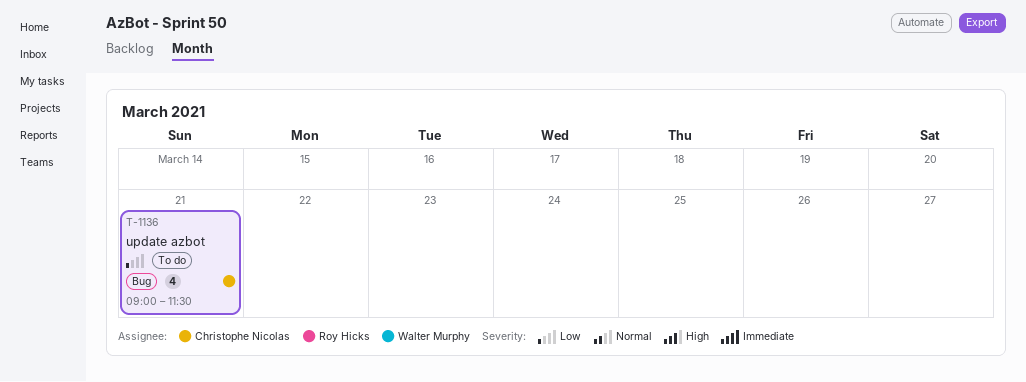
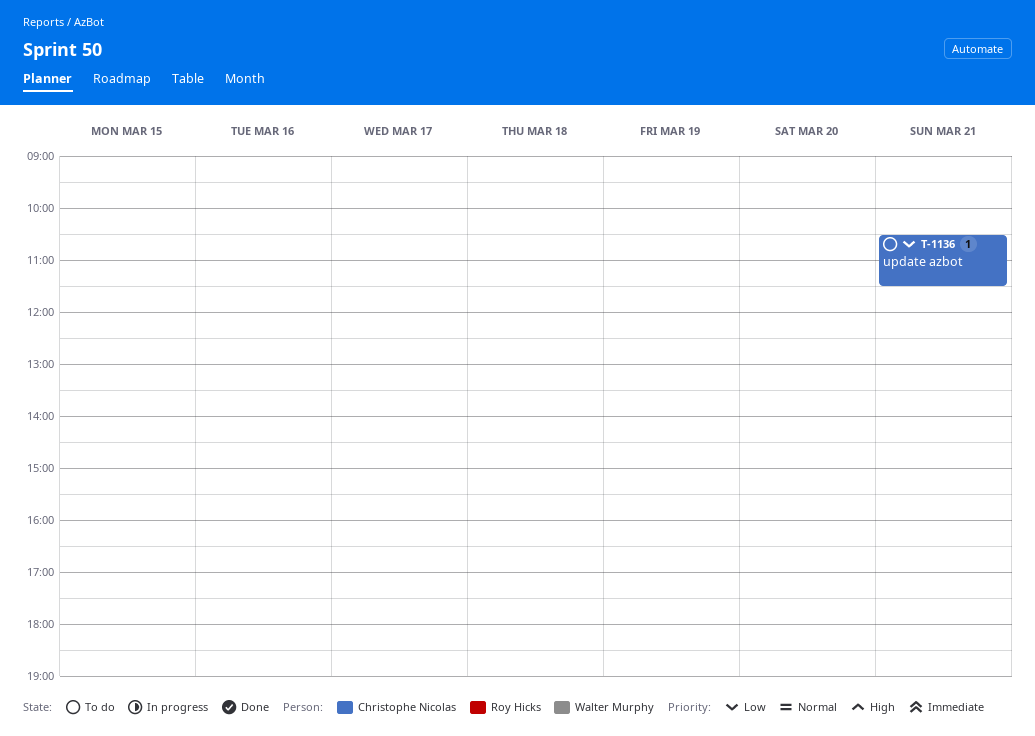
T-1136, estimate: 4 -> 1
T-1136, begins: 09:00 -> 10:30

